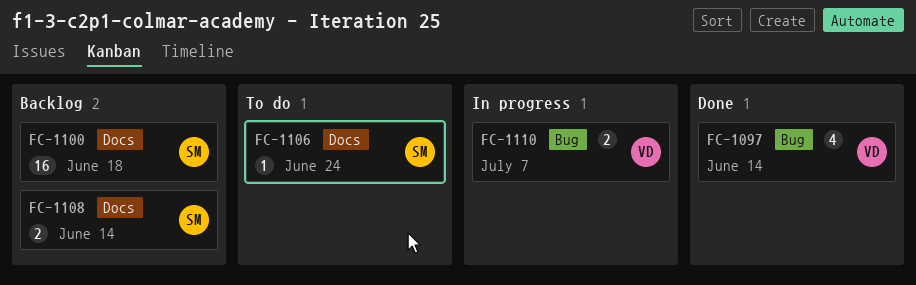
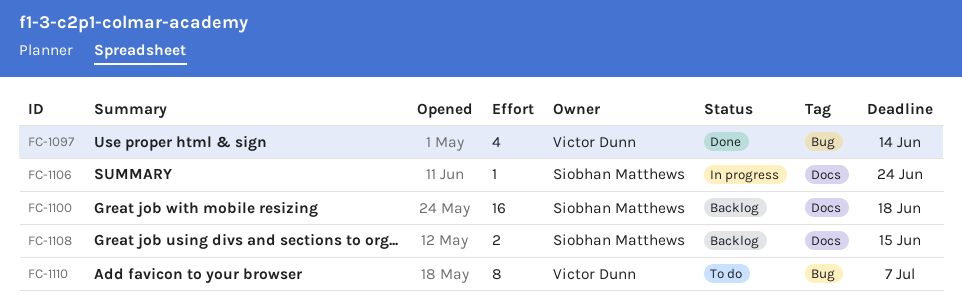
FC-1106, status: To do -> In progress
FC-1108, due: Jun 14 -> Jun 15
FC-1110, status: In progress -> To do
FC-1110, estimate: 2 -> 8

